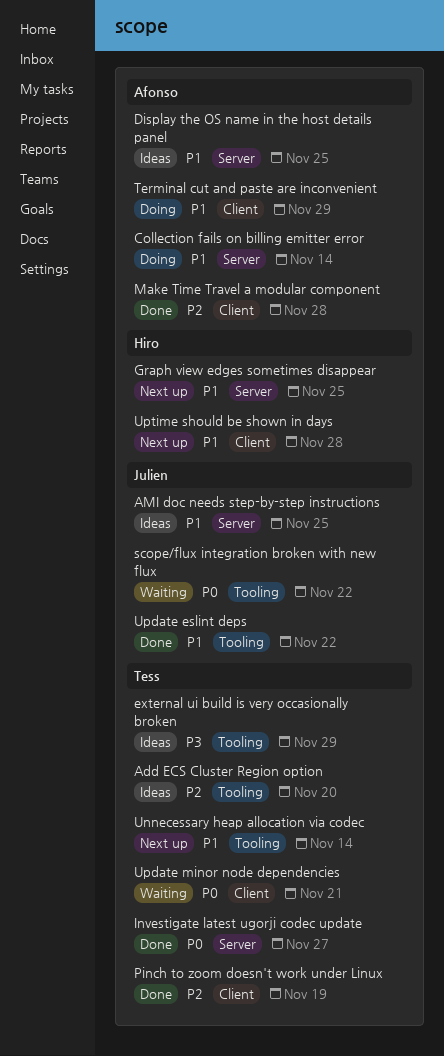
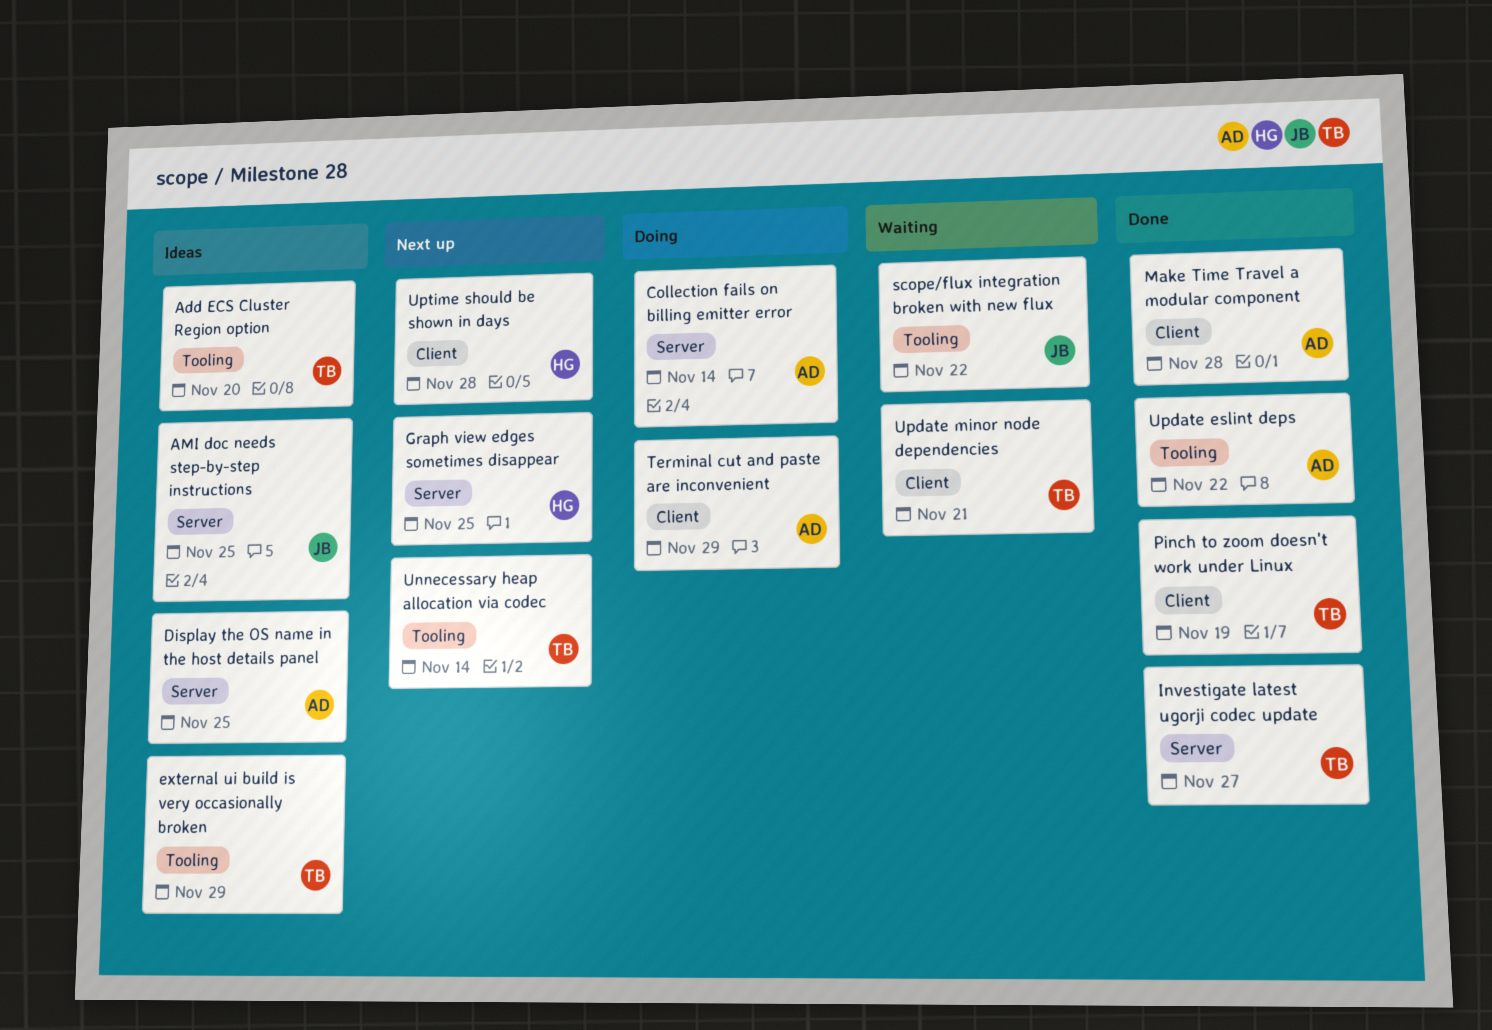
Update eslint deps, owner: Julien -> Afonso

